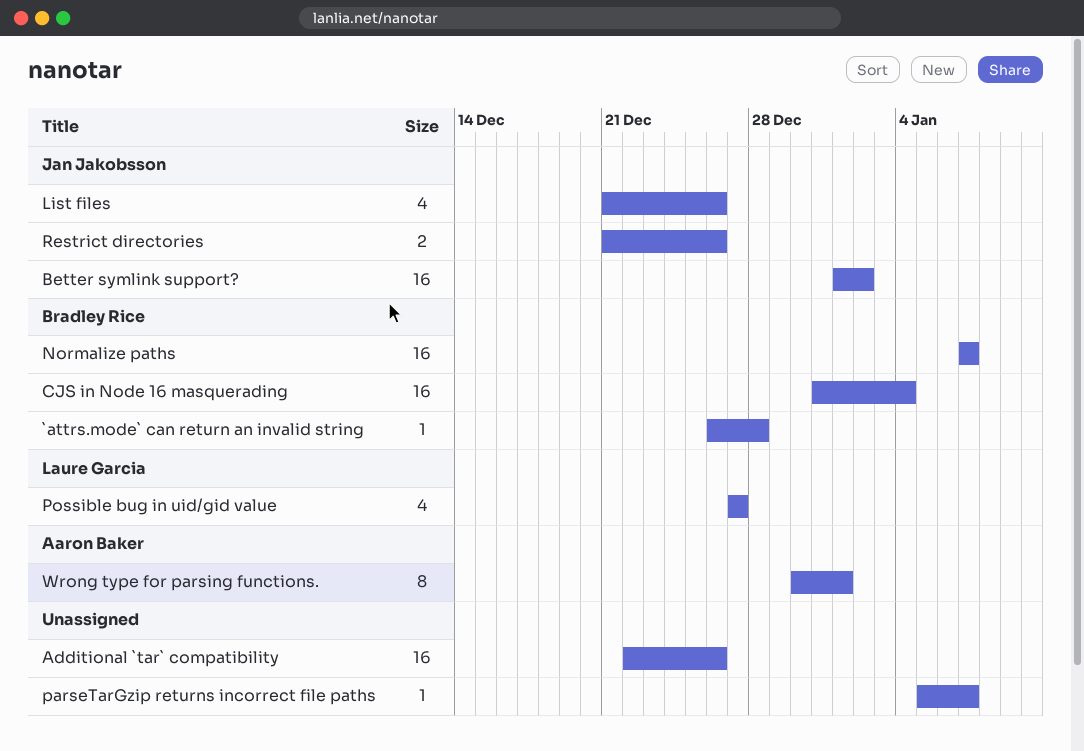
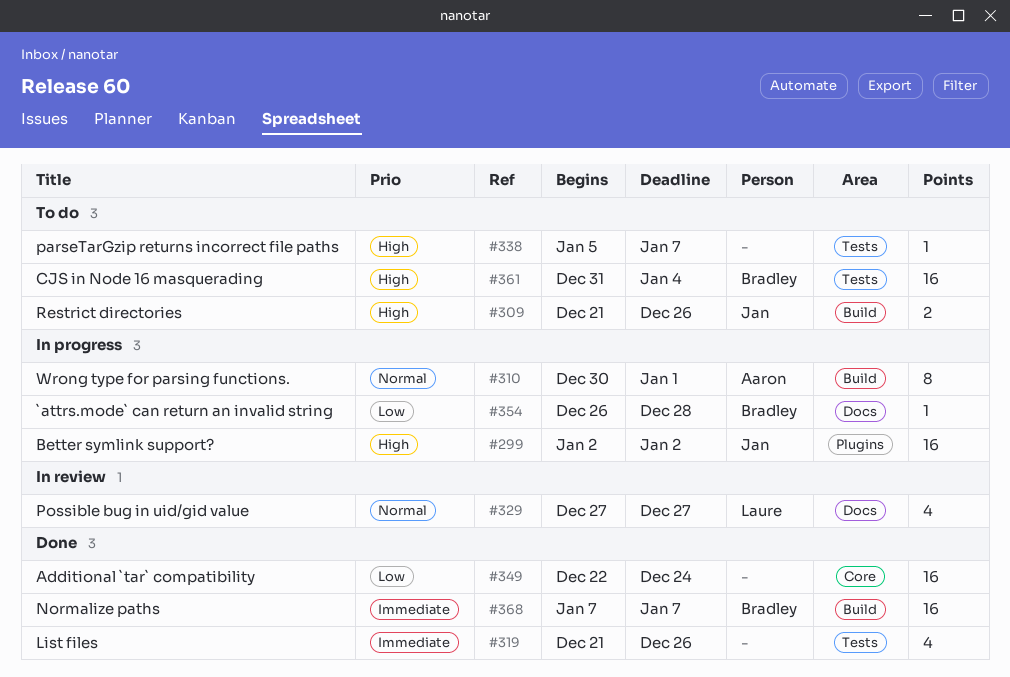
Additional `tar` compatibility, due: Dec 26 -> Dec 24
Better symlink support?, start: Jan 1 -> Jan 2
List files, owner: Jan Jakobsson -> none

